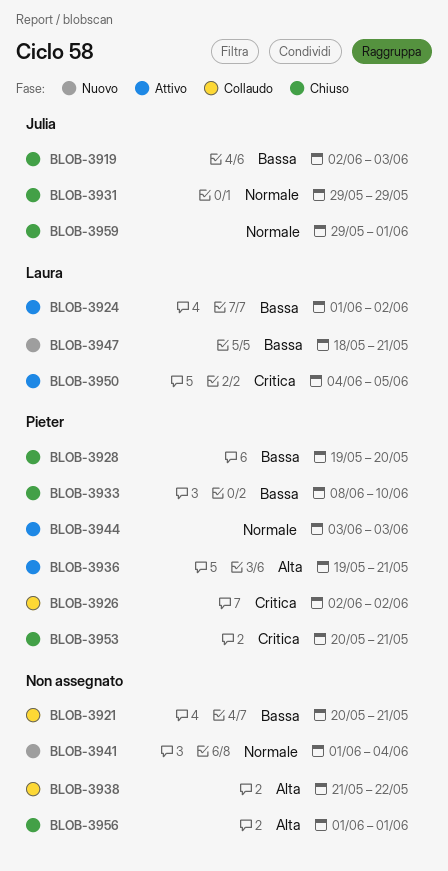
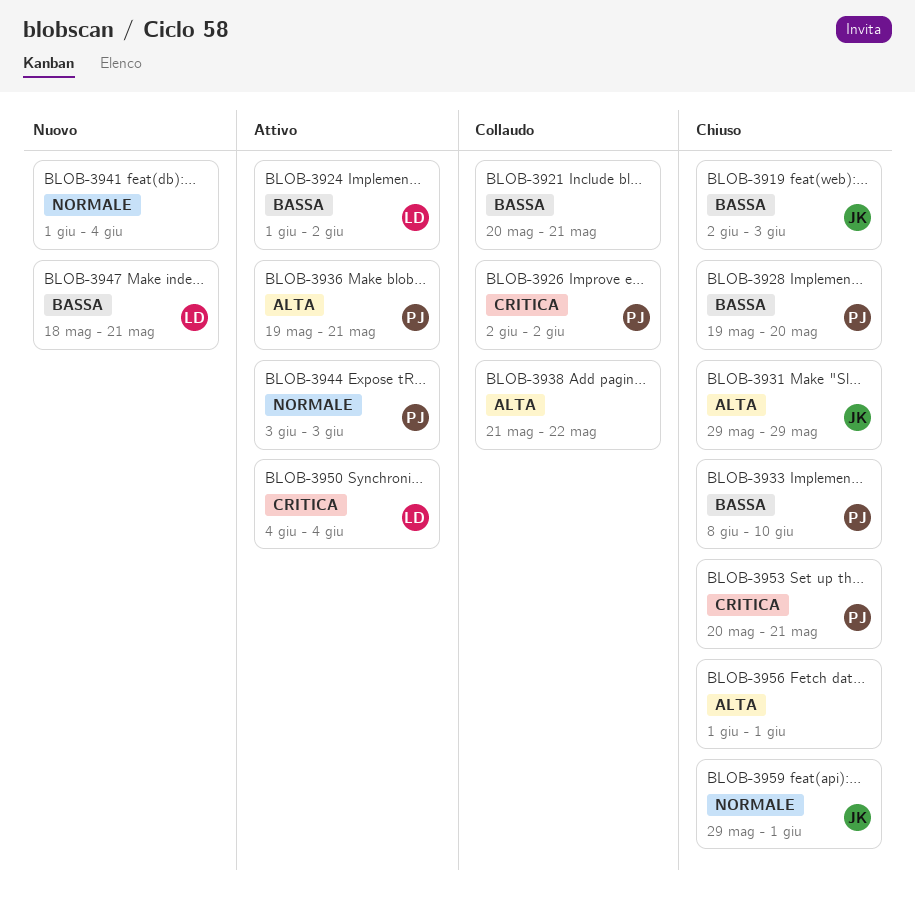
BLOB-3931, priority: Normale -> Alta
BLOB-3950, due: Jun 5 -> Jun 4

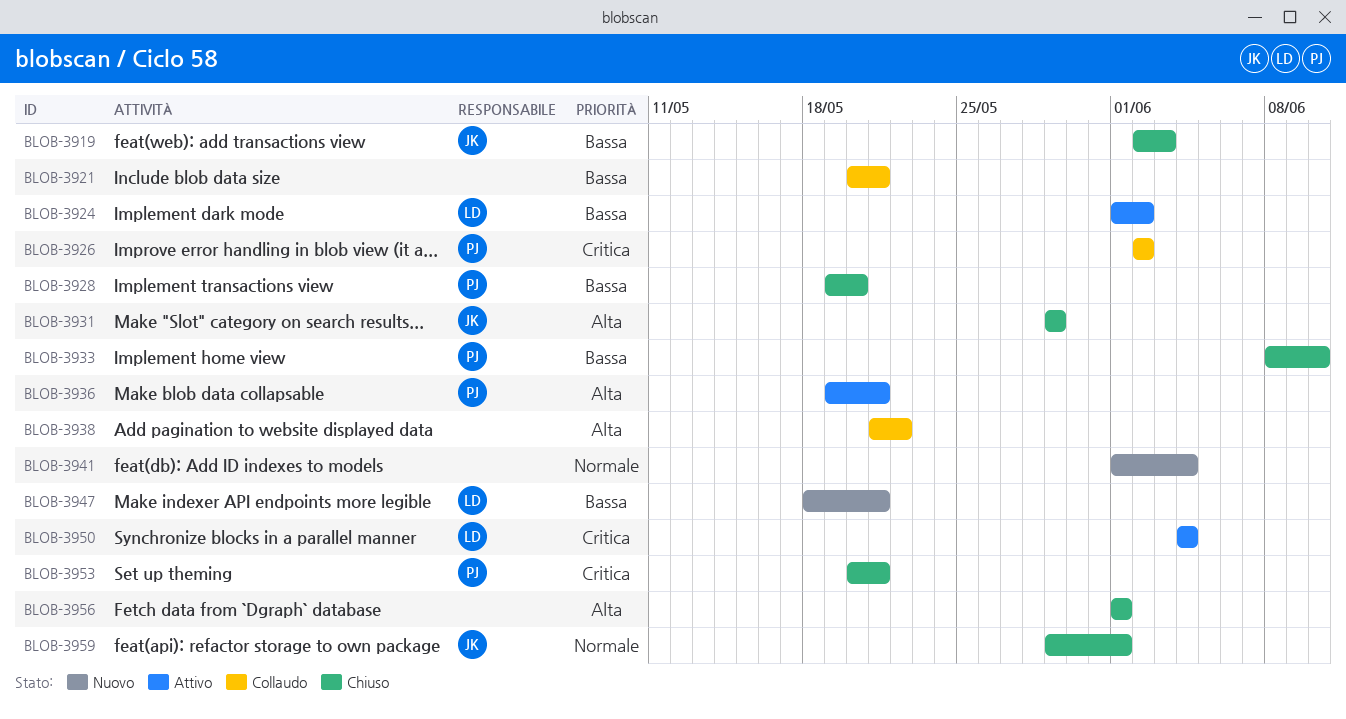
BLOB-3944: present -> none

